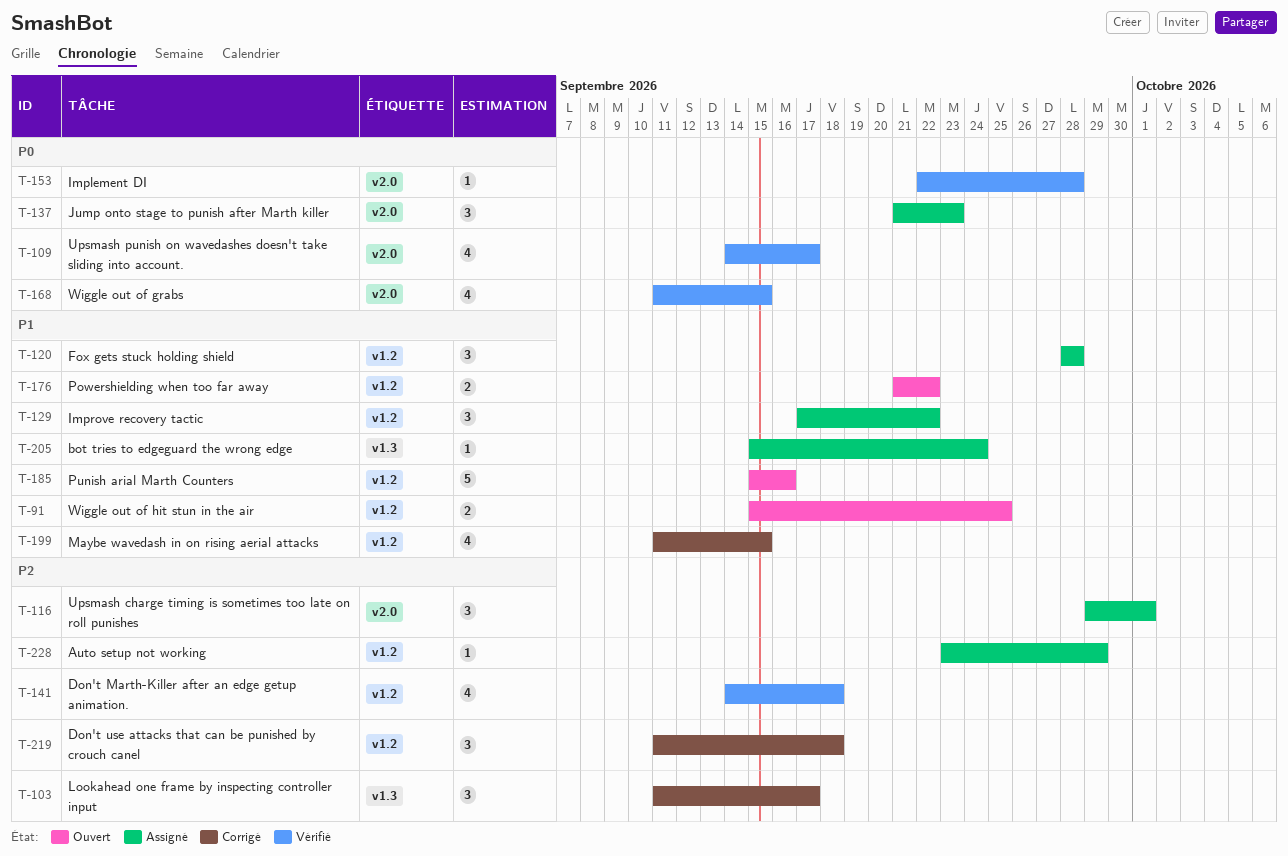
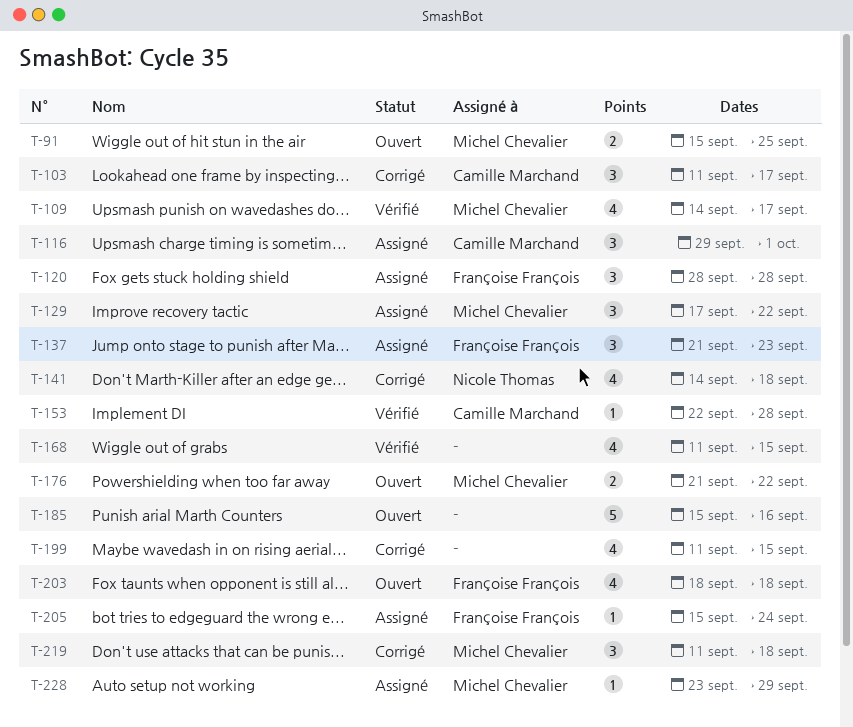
T-141, status: Vérifié -> Corrigé
T-203: none -> present

